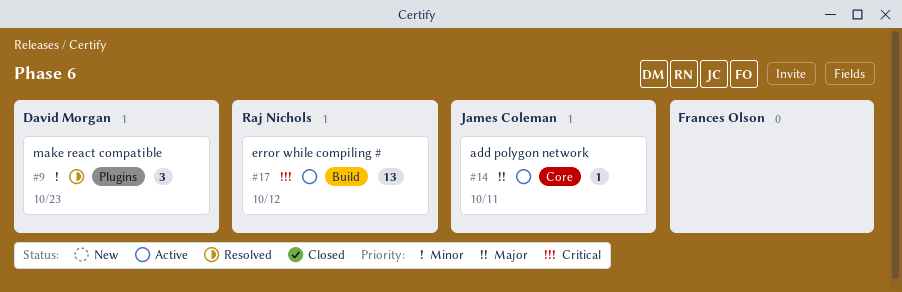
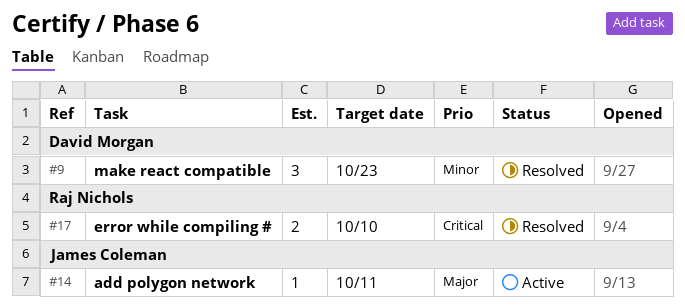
#17, status: Active -> Resolved
#17, estimate: 13 -> 2
#17, due: Oct 12 -> Oct 10

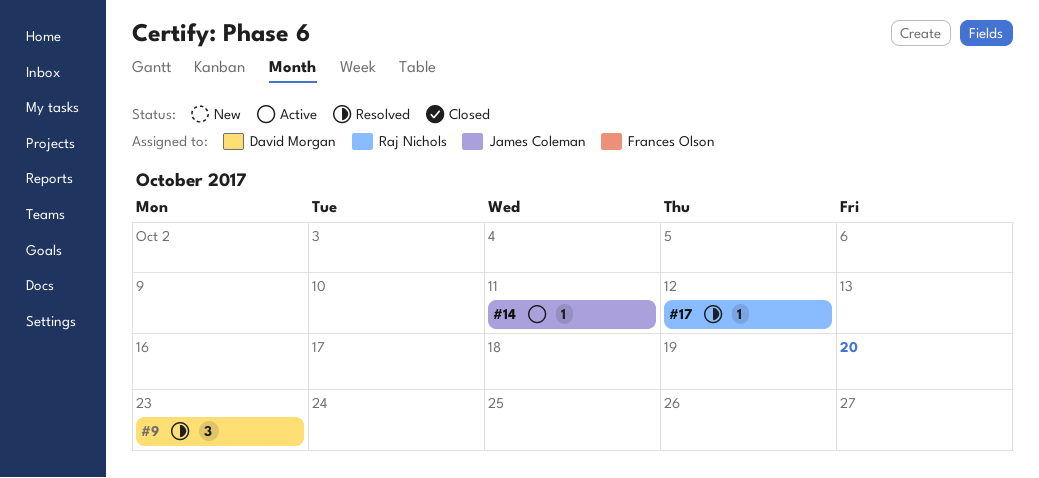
#17, estimate: 2 -> 1
#17, due: Oct 10 -> Oct 12

